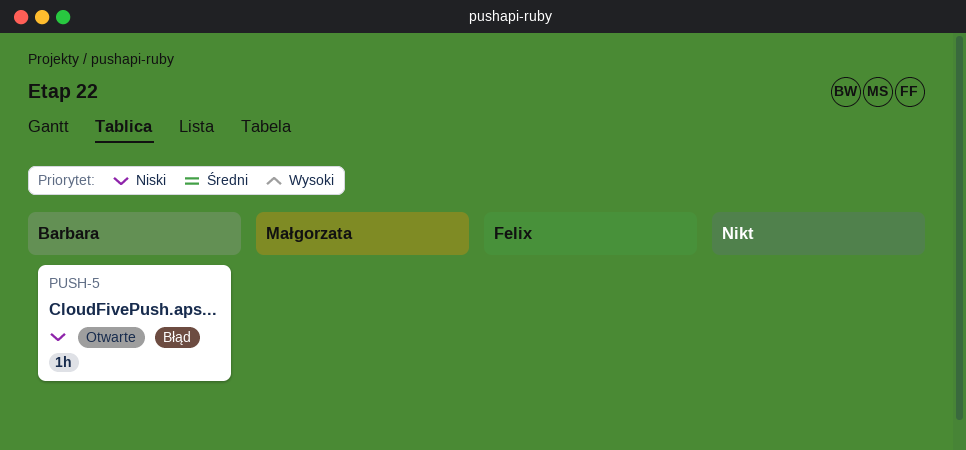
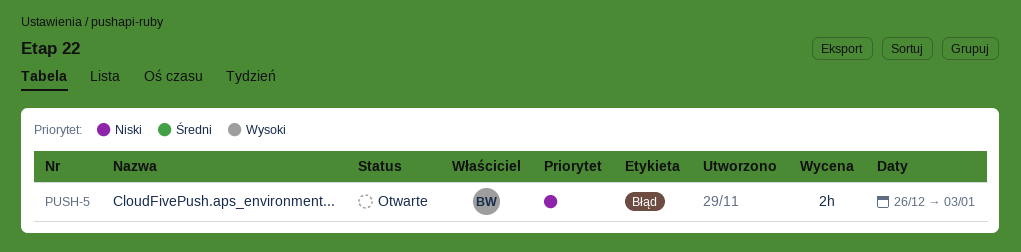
PUSH-5, estimate: 1h -> 2h

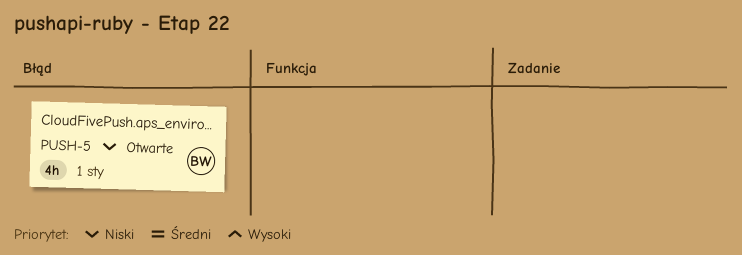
PUSH-5, estimate: 2h -> 4h
PUSH-5, due: Jan 3 -> Jan 1

